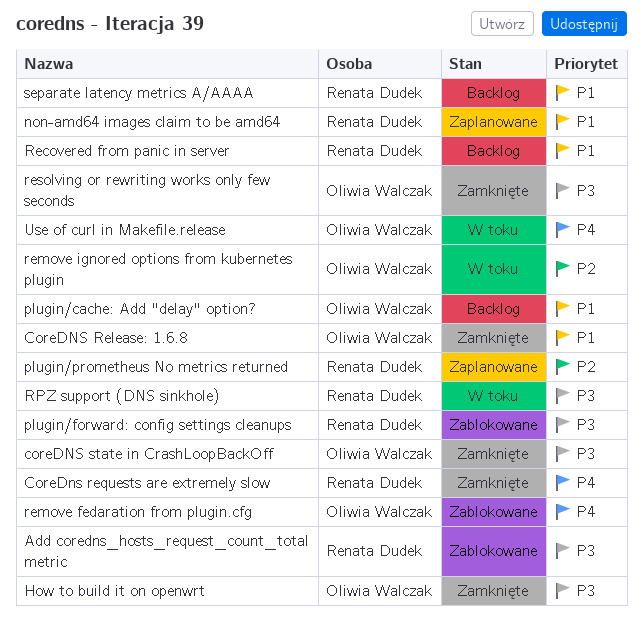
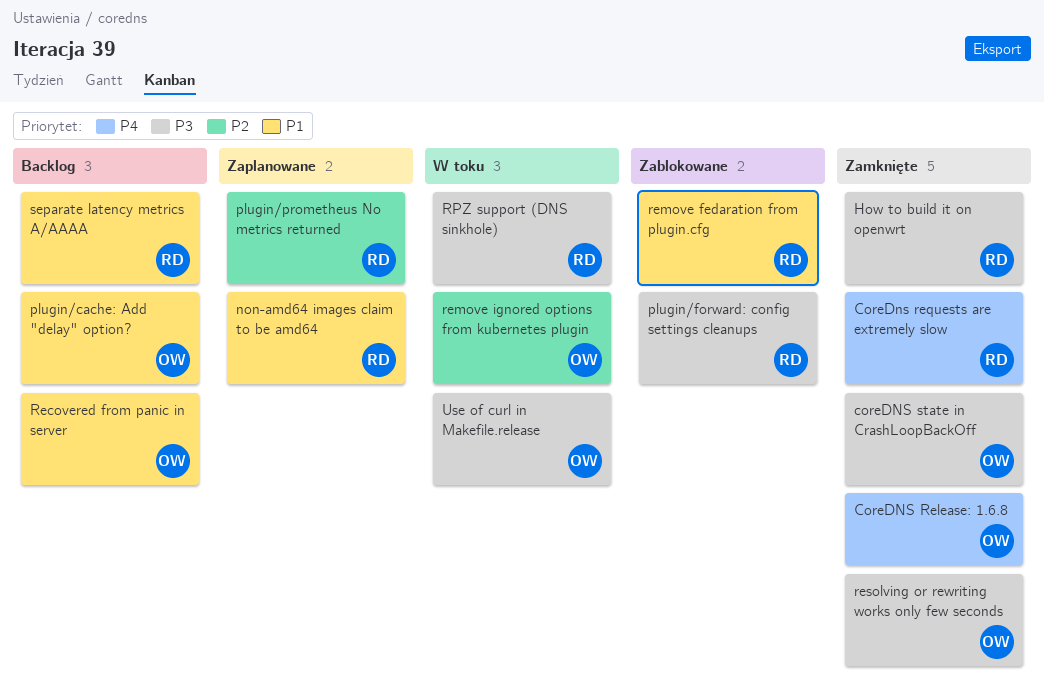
Add coredns_hosts_request_count_total metric: present -> none
CoreDNS Release: 1.6.8, priority: P1 -> P4
How to build it on openwrt, owner: Oliwia Walczak -> Renata Dudek
Recovered from panic in server, owner: Renata Dudek -> Oliwia Walczak
remove fedaration from plugin.cfg, owner: Oliwia Walczak -> Renata Dudek
remove fedaration from plugin.cfg, priority: P4 -> P1
Use of curl in Makefile.release, priority: P4 -> P3

